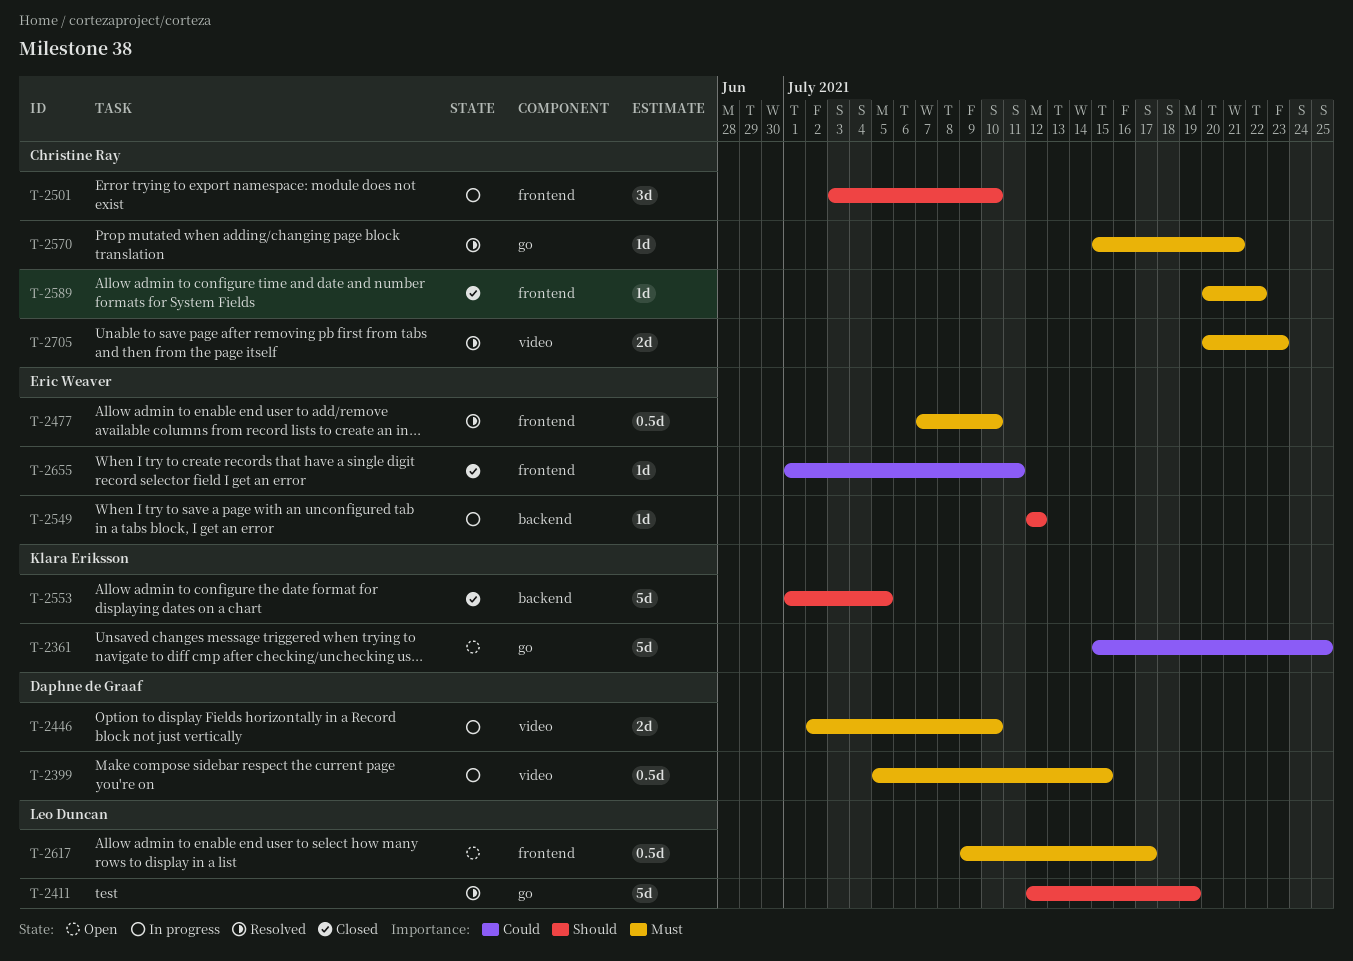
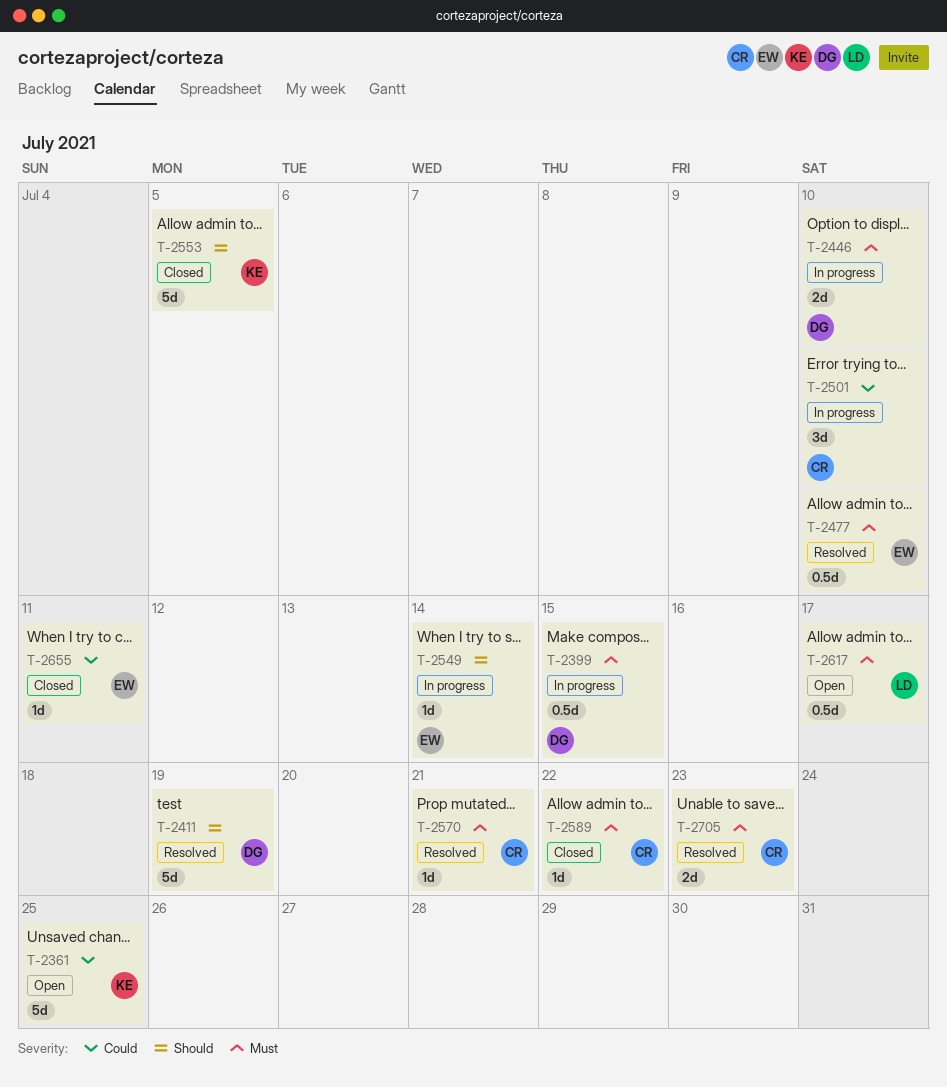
T-2411, owner: Leo Duncan -> Daphne de Graaf
T-2501, priority: Should -> Could
T-2549, due: Jul 12 -> Jul 14

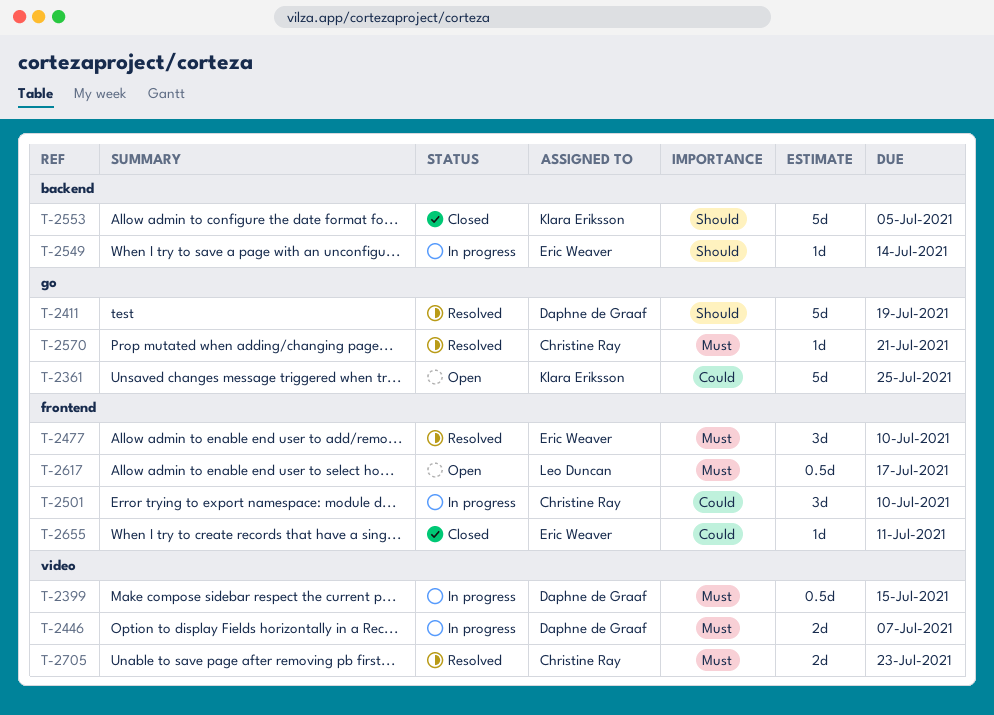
T-2446, due: Jul 10 -> Jul 7
T-2477, estimate: 0.5d -> 3d
T-2589: present -> none

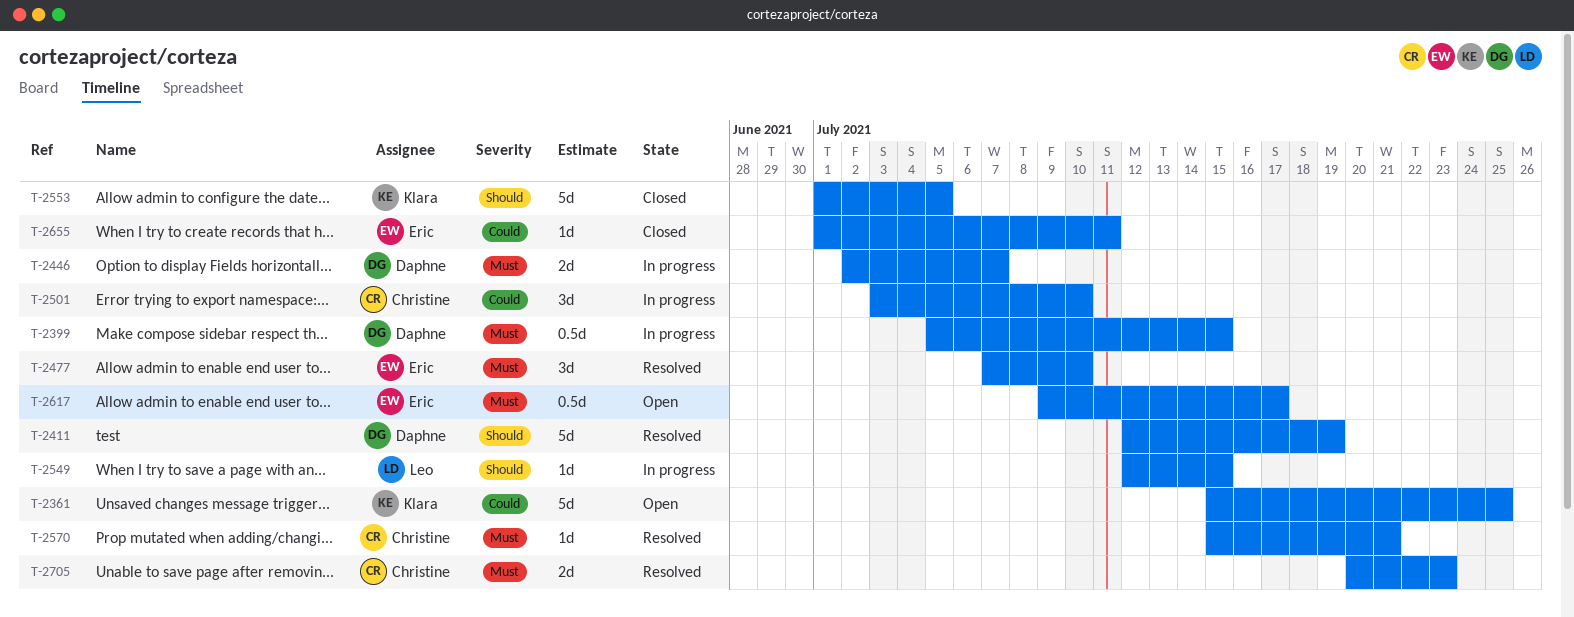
T-2549, owner: Eric Weaver -> Leo Duncan
T-2549, due: Jul 14 -> Jul 15
T-2617, owner: Leo Duncan -> Eric Weaver

